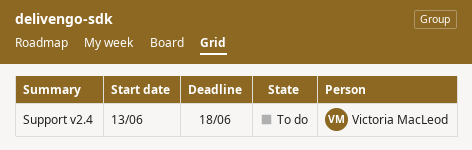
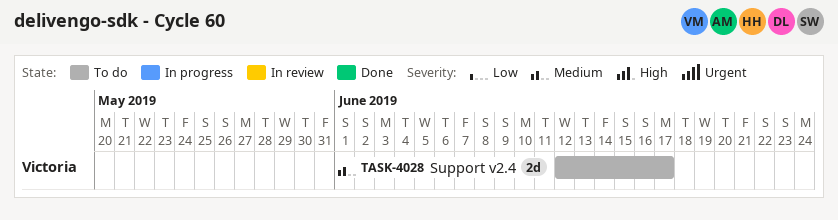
Support v2.4, start: Jun 13 -> Jun 12
Support v2.4, due: Jun 18 -> Jun 17

